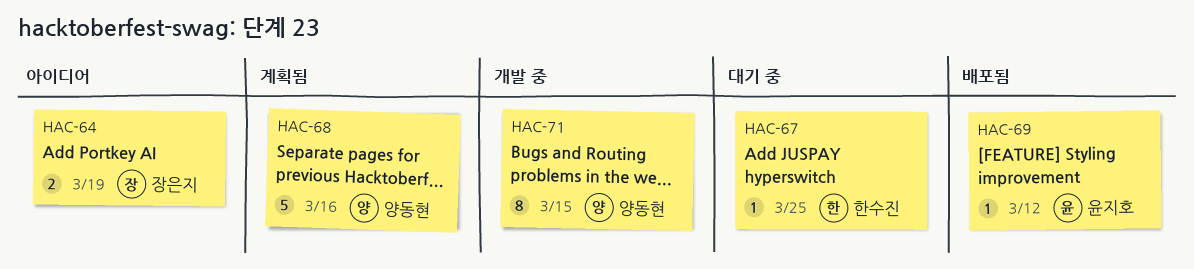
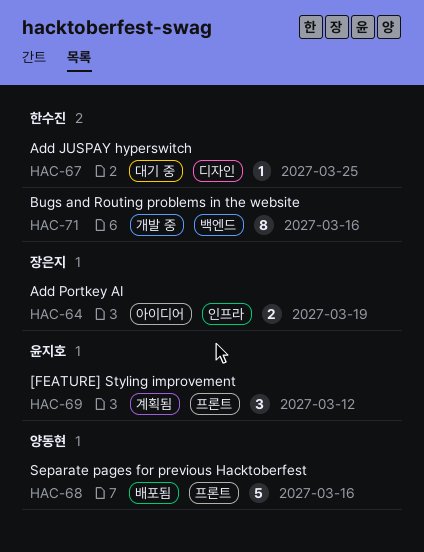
HAC-68, status: 계획됨 -> 배포됨
HAC-69, status: 배포됨 -> 계획됨
HAC-69, estimate: 1 -> 3
HAC-71, owner: 양동현 -> 한수진
HAC-71, due: Mar 15 -> Mar 16

